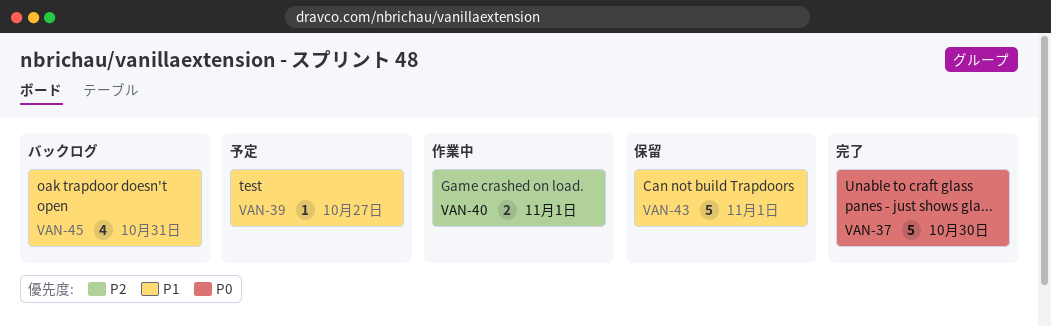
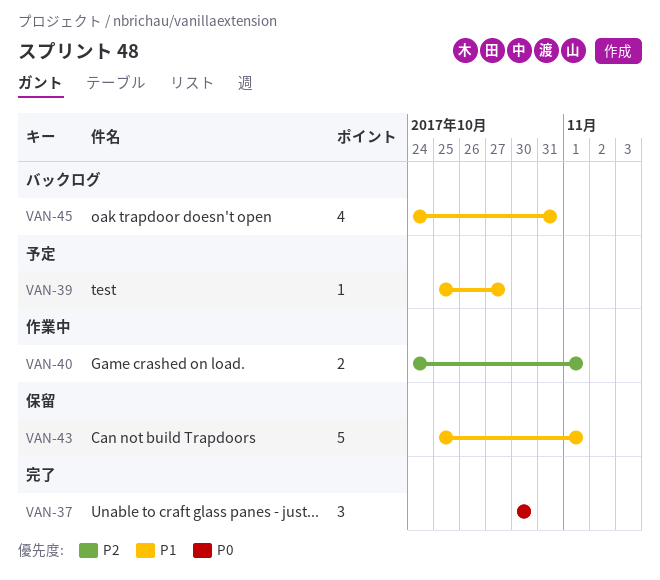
VAN-37, estimate: 5 -> 3

